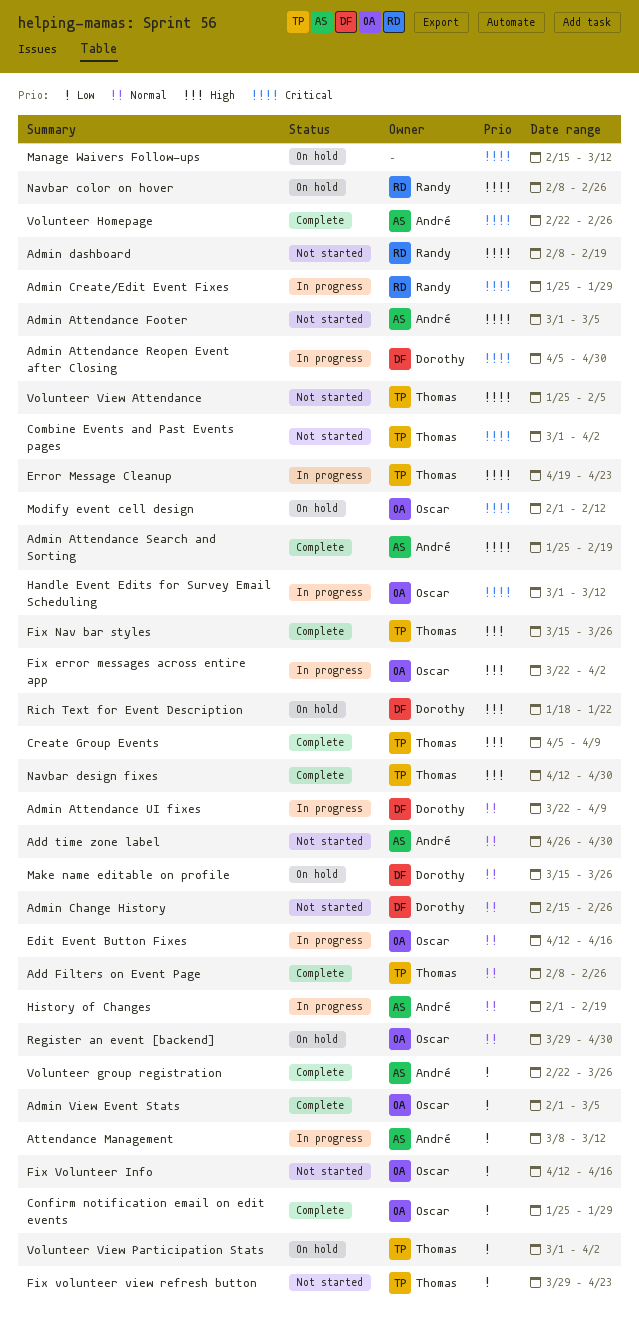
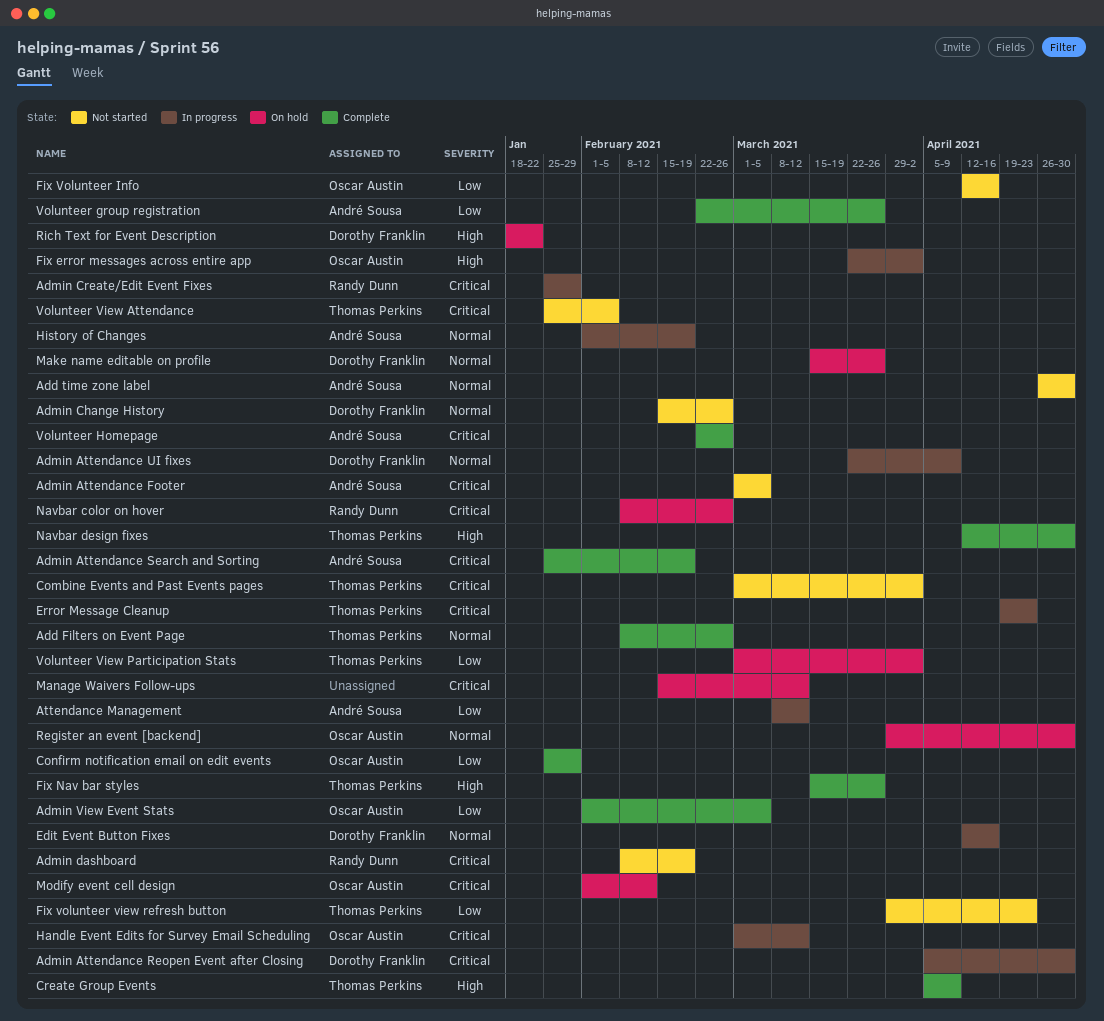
Edit Event Button Fixes, owner: Oscar Austin -> Dorothy Franklin

